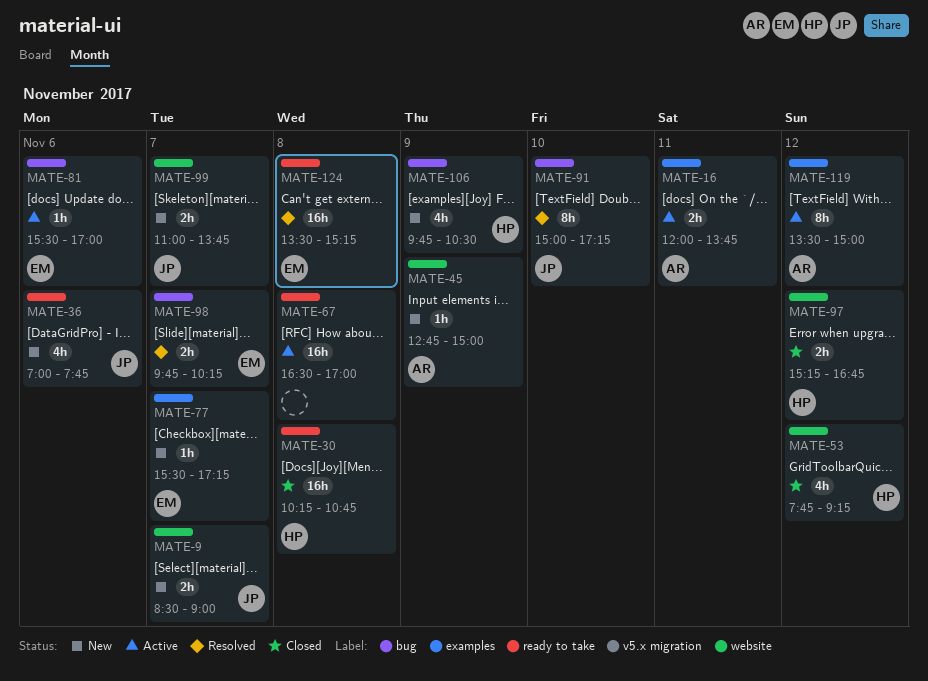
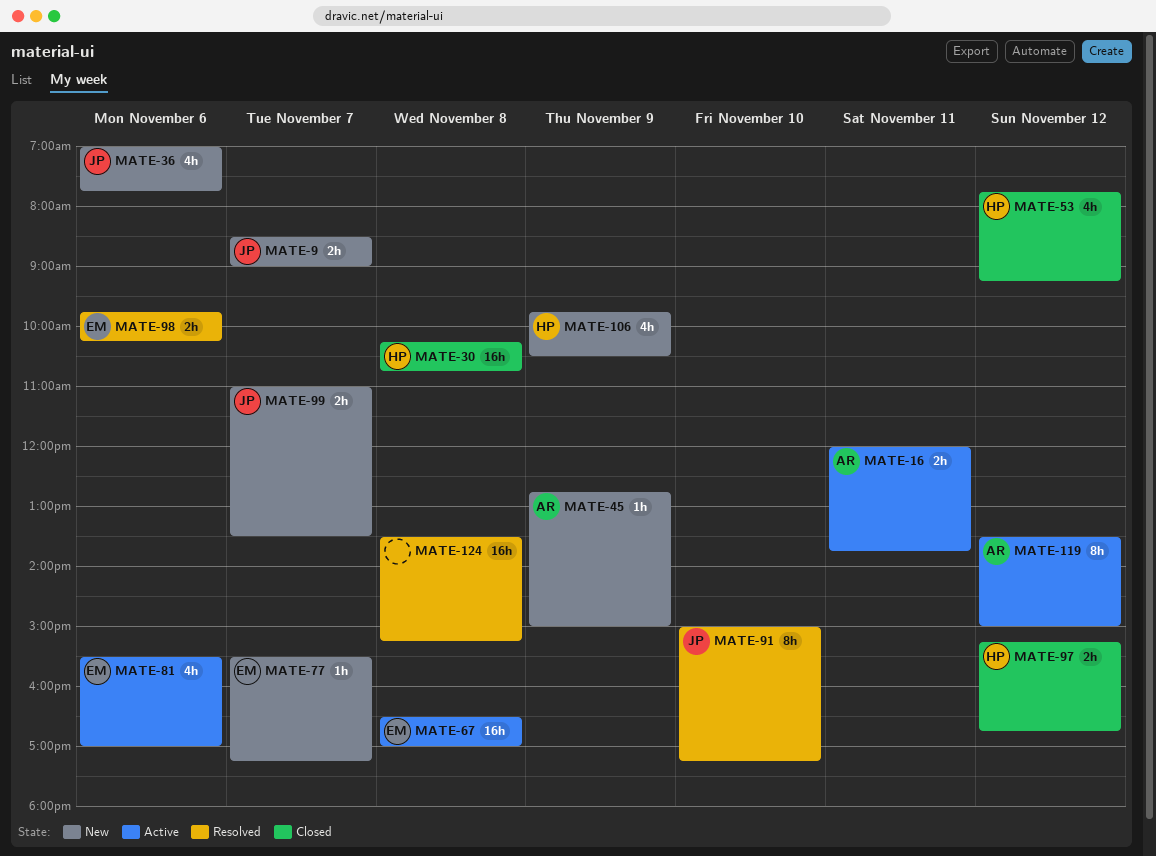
MATE-67, owner: none -> EM
MATE-81, estimate: 1h -> 4h
MATE-98, day: Nov 7 -> Nov 6
MATE-99, ends: 13:45 -> 13:30
MATE-124, owner: EM -> none

